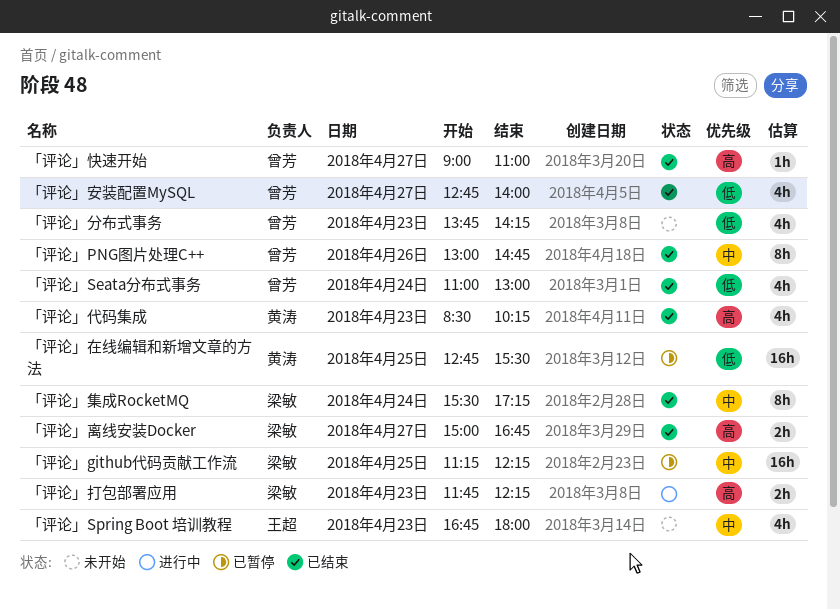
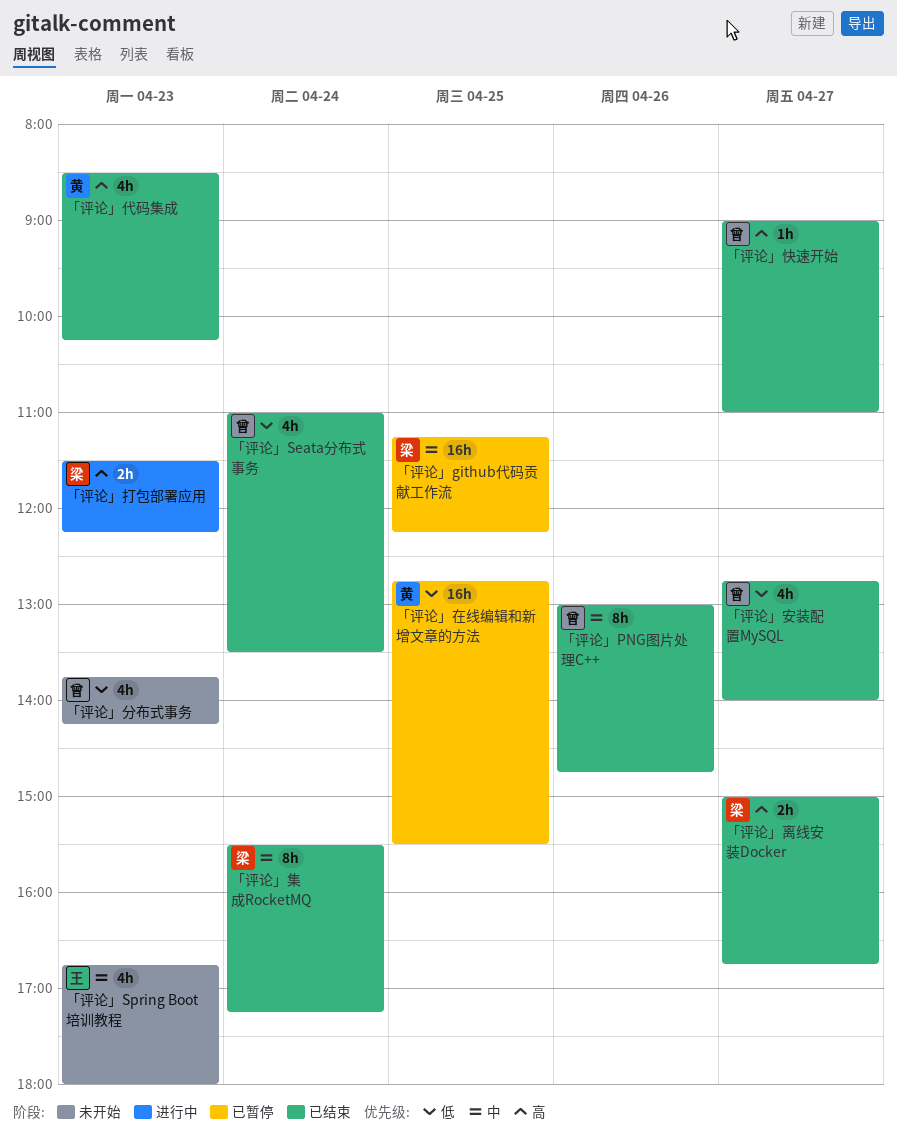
「评论」Seata分布式事务, ends: 13:00 -> 13:30
「评论」打包部署应用, begins: 11:45 -> 11:30

